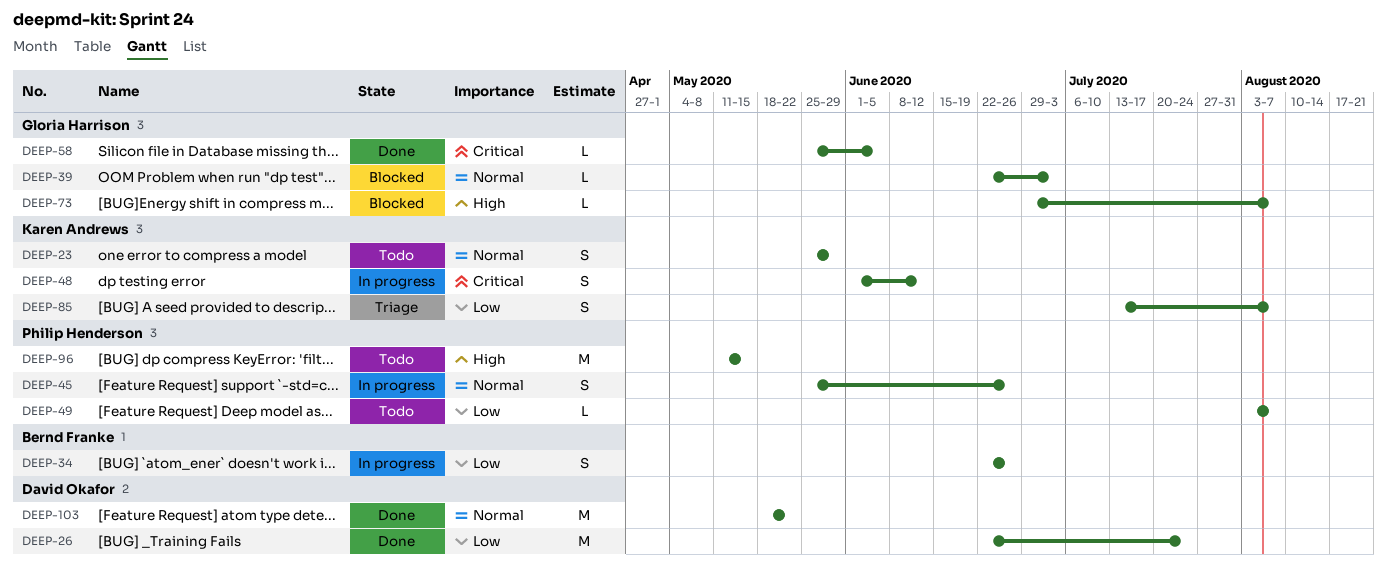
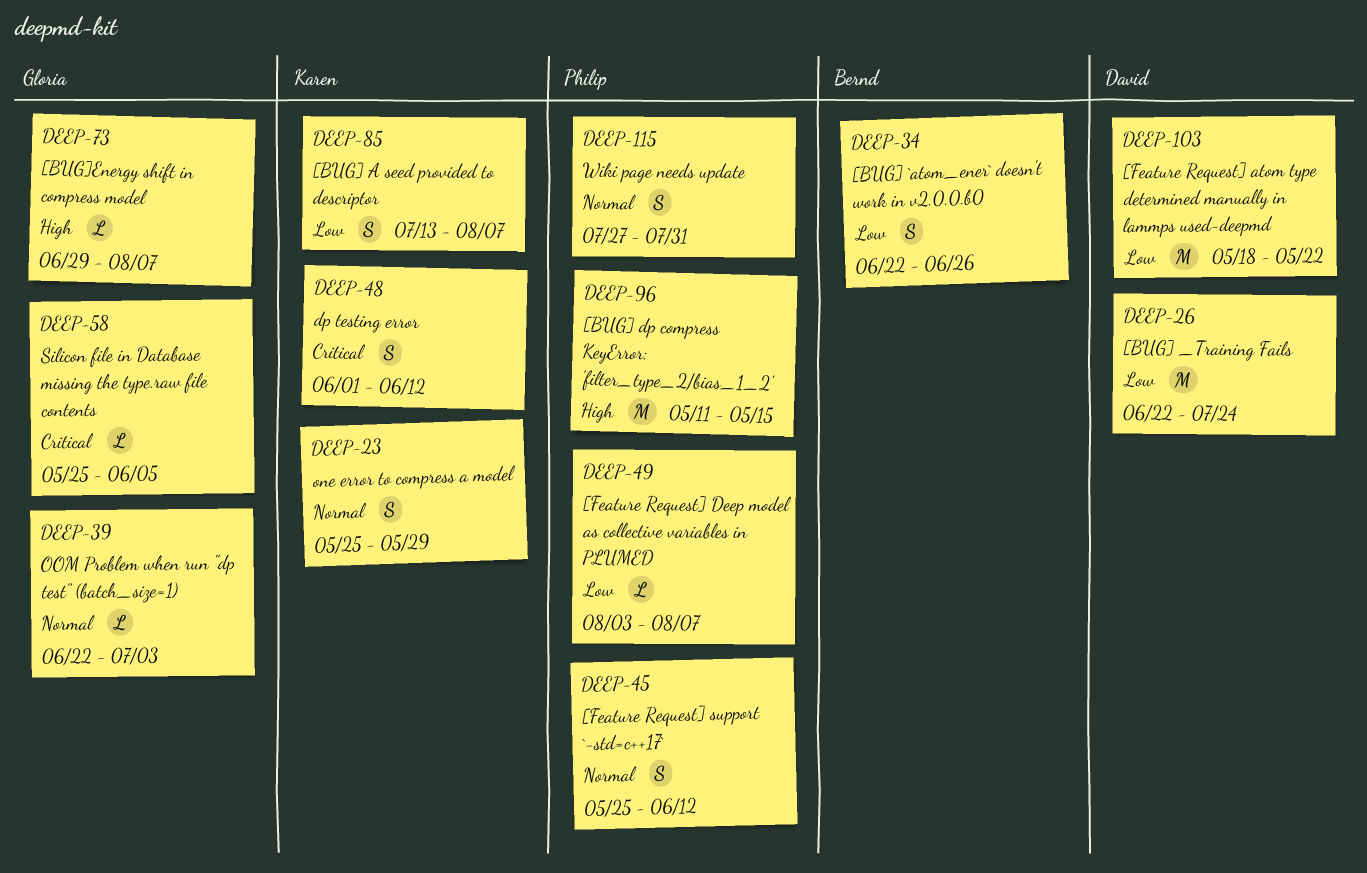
DEEP-45, due: Jun 26 -> Jun 12
DEEP-103, priority: Normal -> Low
DEEP-115: none -> present

